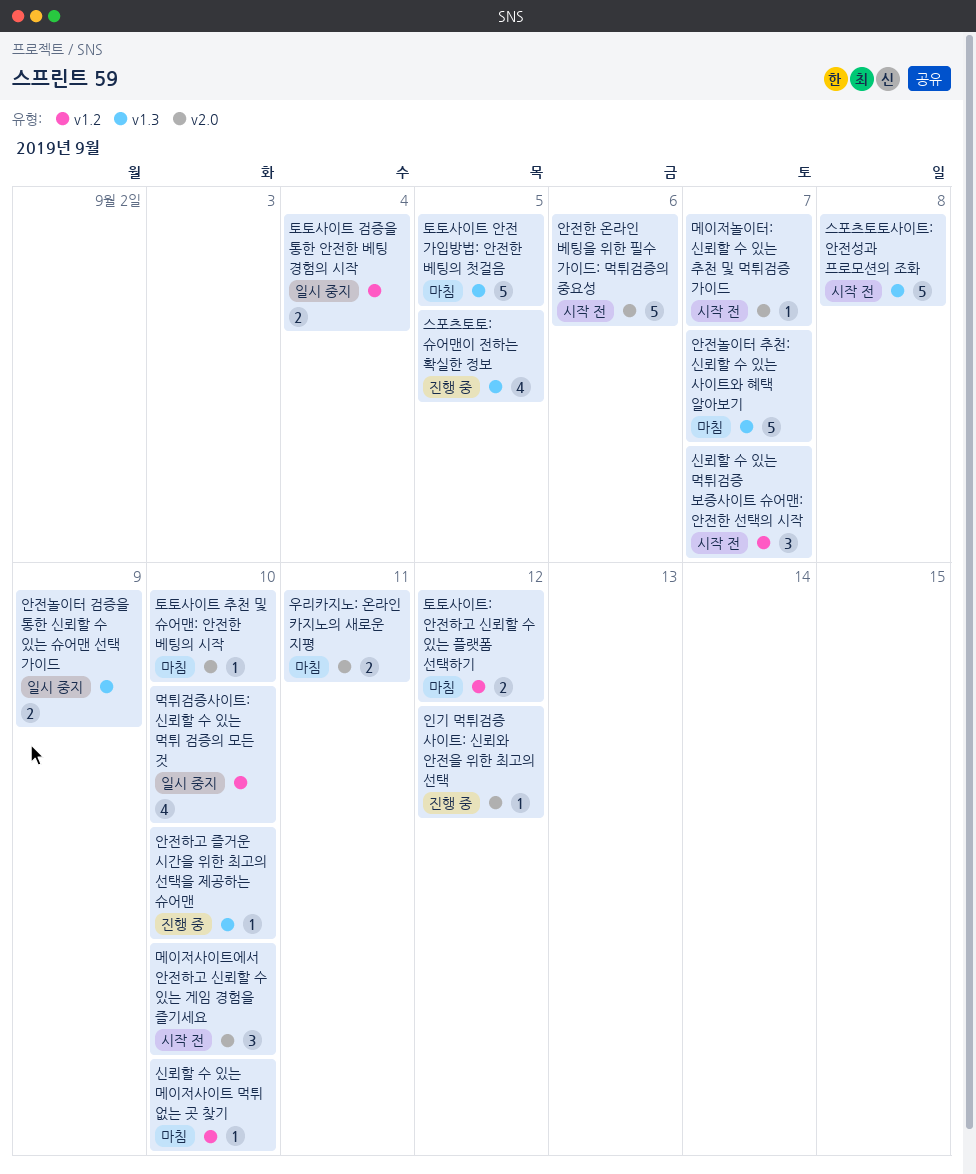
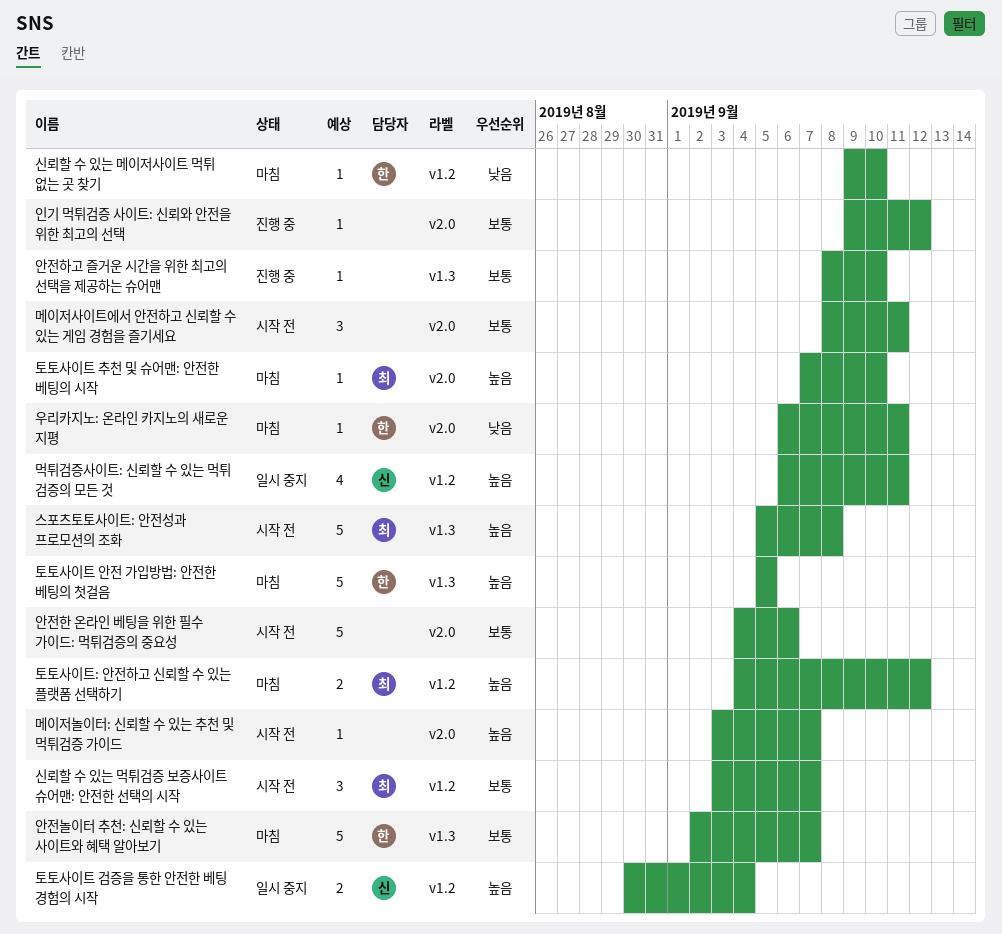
먹튀검증사이트: 신뢰할 수 있는 먹튀 검증의 모든 것, due: Sep 10 -> Sep 11
메이저사이트에서 안전하고 신뢰할 수 있는 게임 경험을 즐기세요, due: Sep 10 -> Sep 11
스포츠토토: 슈어맨이 전하는 확실한 정보: present -> none
안전놀이터 검증을 통한 신뢰할 수 있는 슈어맨 선택 가이드: present -> none
우리카지노: 온라인 카지노의 새로운 지평, estimate: 2 -> 1

